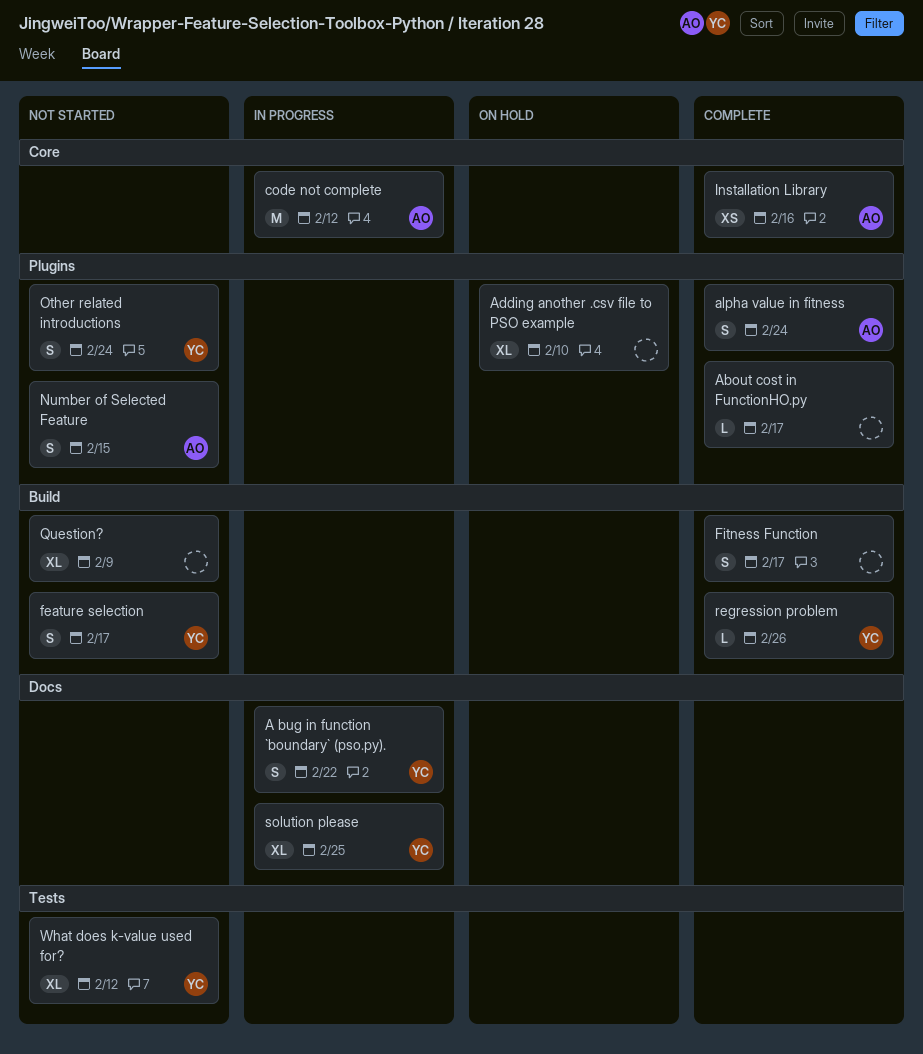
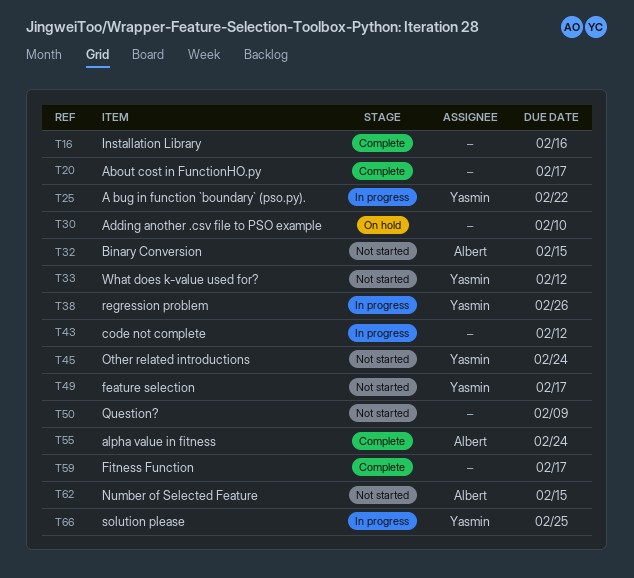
Binary Conversion: none -> present
code not complete, owner: Albert -> none
Installation Library, owner: Albert -> none
regression problem, status: Complete -> In progress

